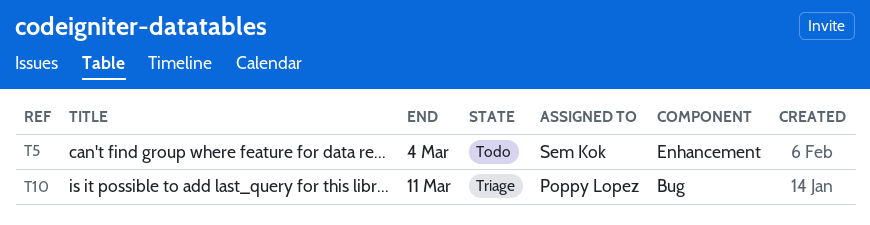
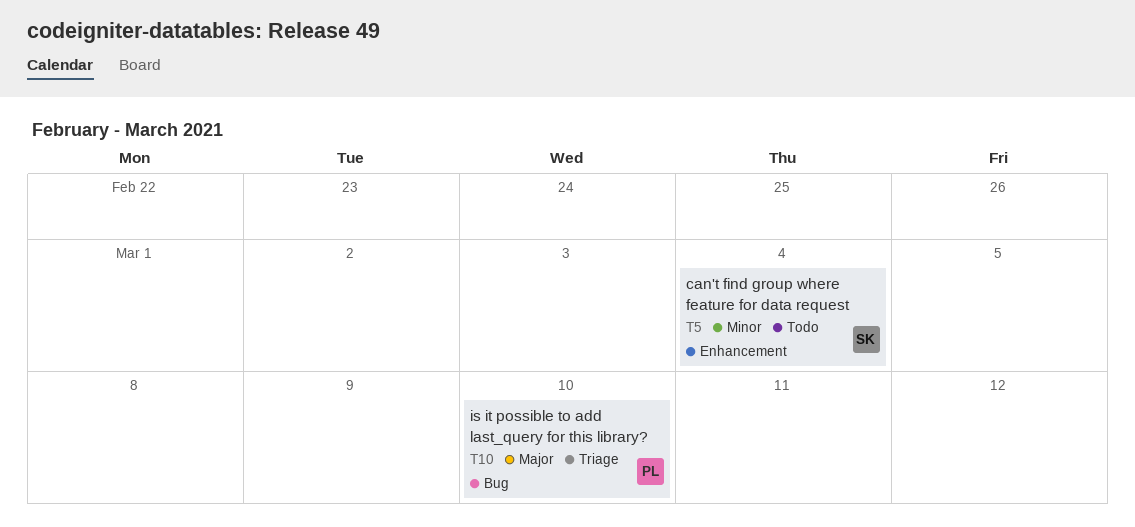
T10, due: Mar 11 -> Mar 10

